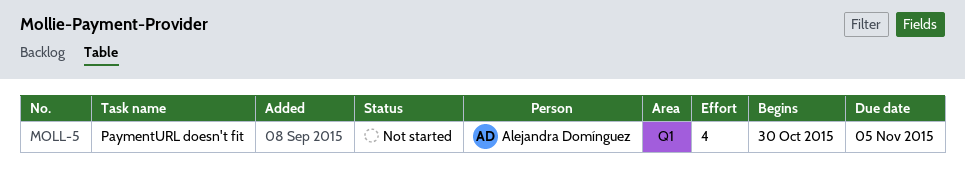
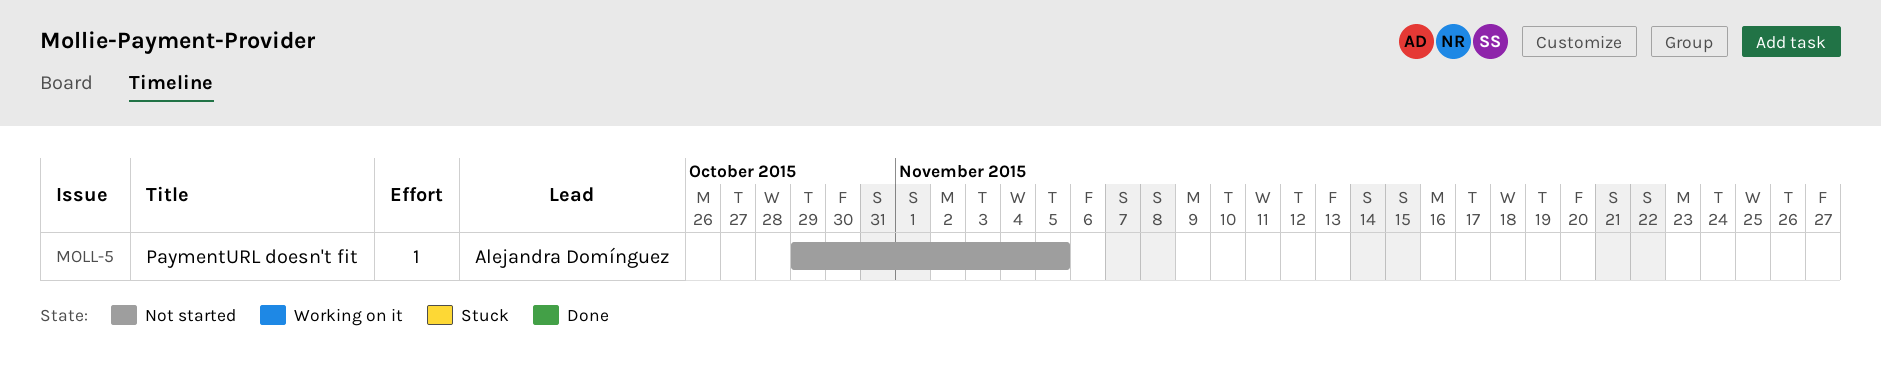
MOLL-5, estimate: 4 -> 1
MOLL-5, start: Oct 30 -> Oct 29

